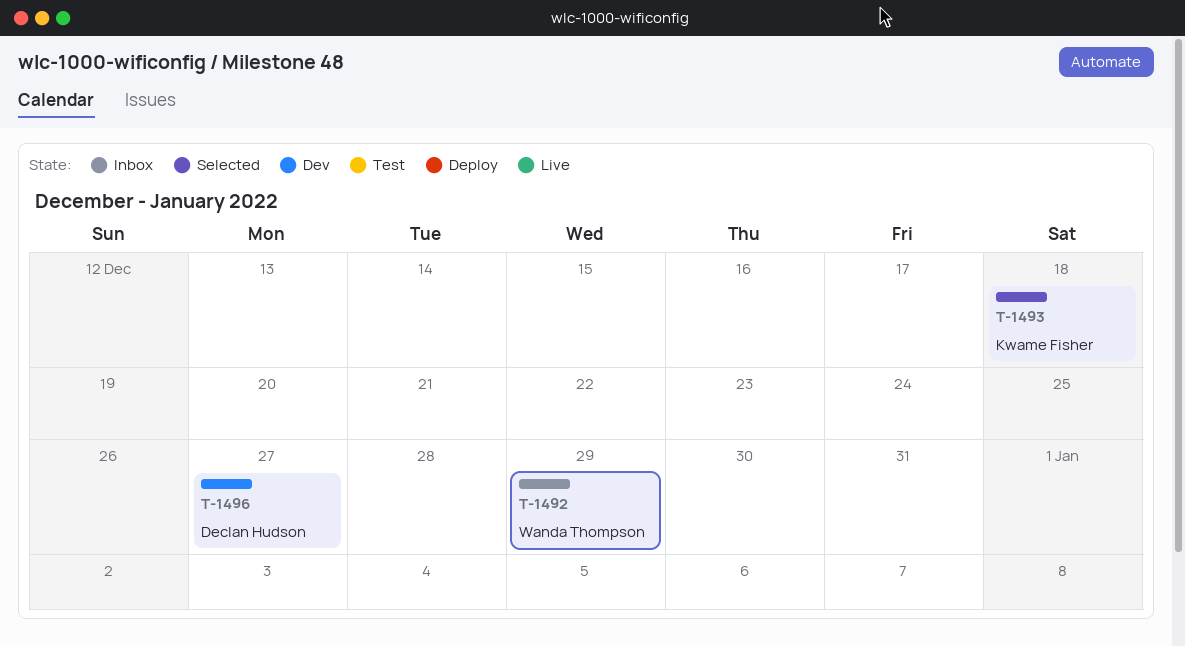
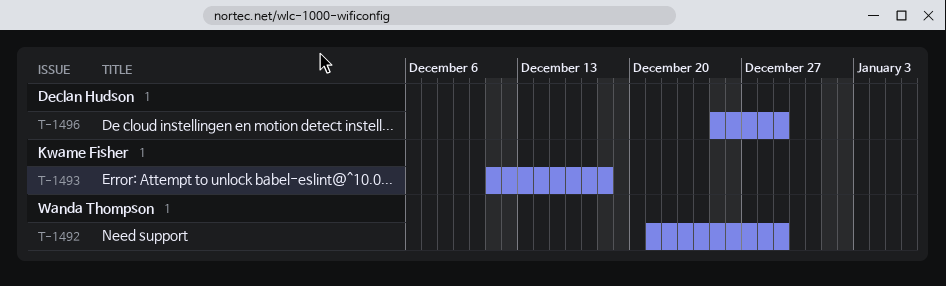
T-1496, due: Dec 27 -> Dec 29

